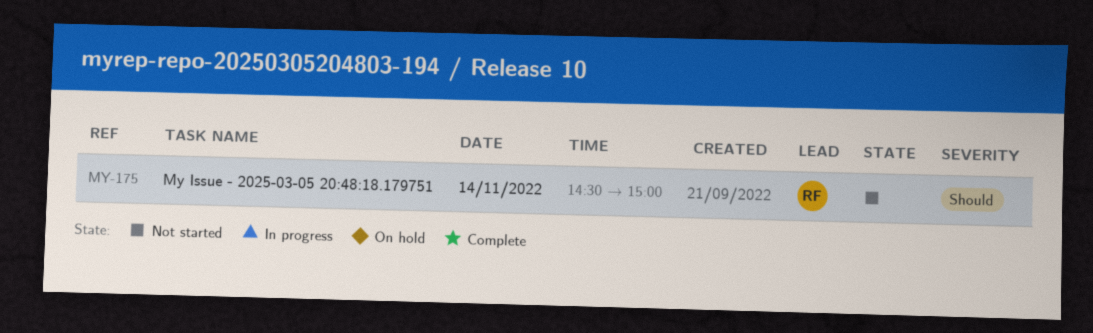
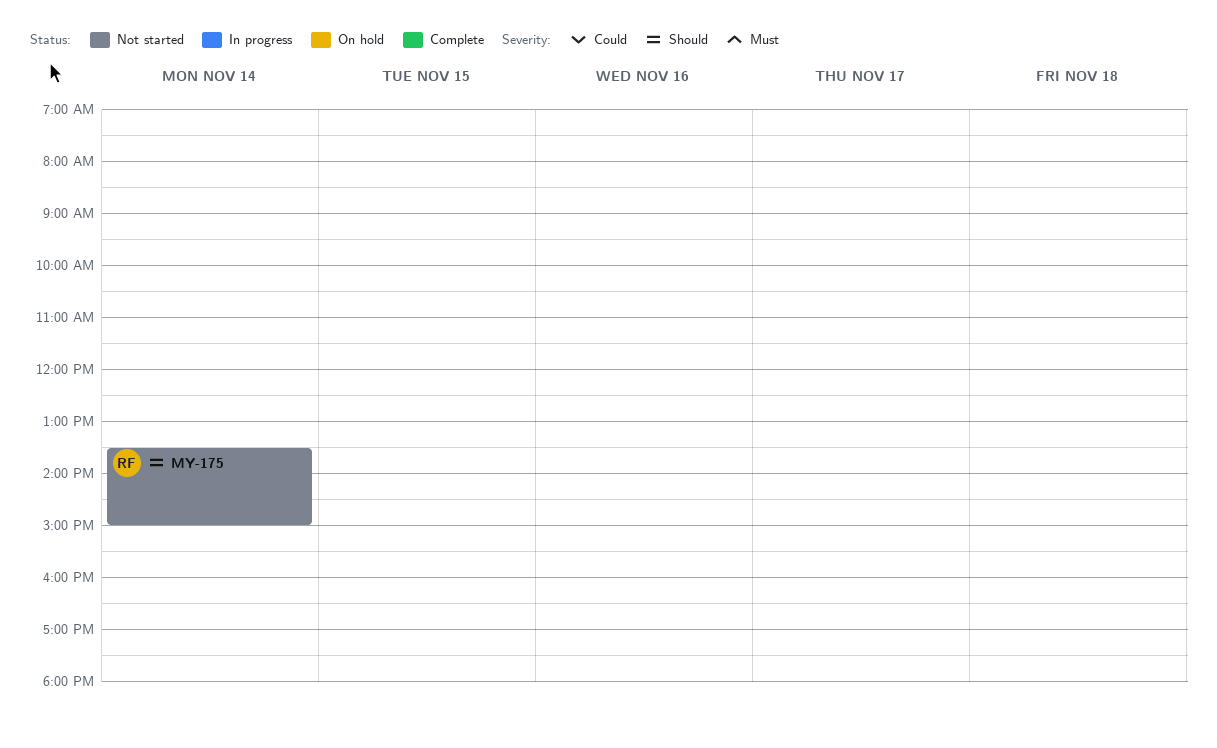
MY-175, begins: 14:30 -> 13:30

